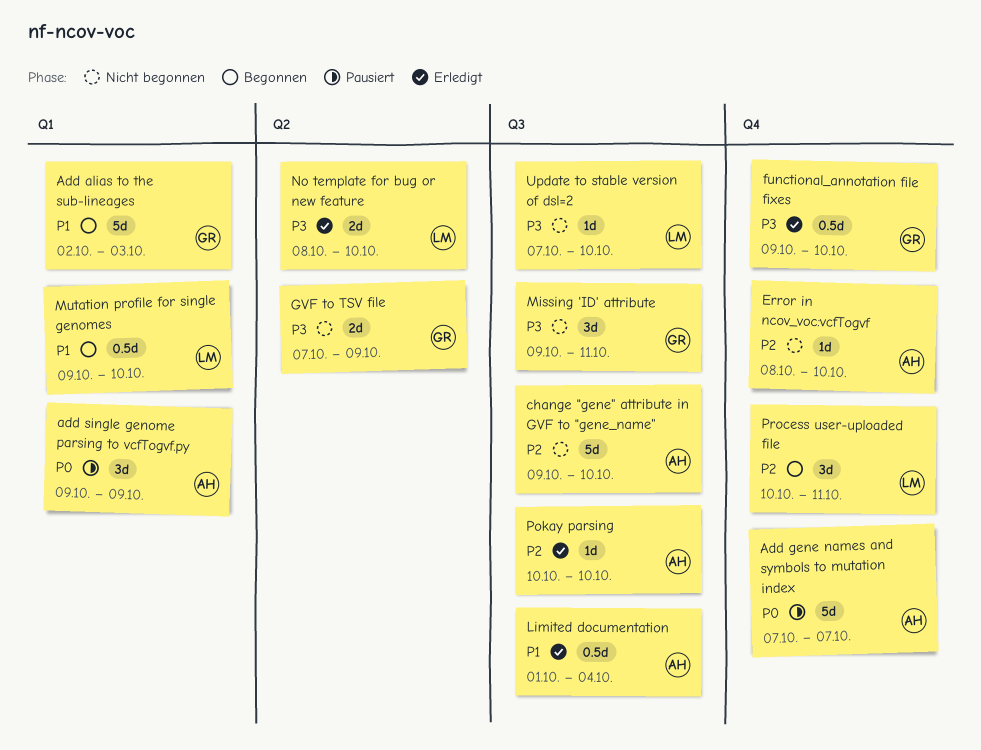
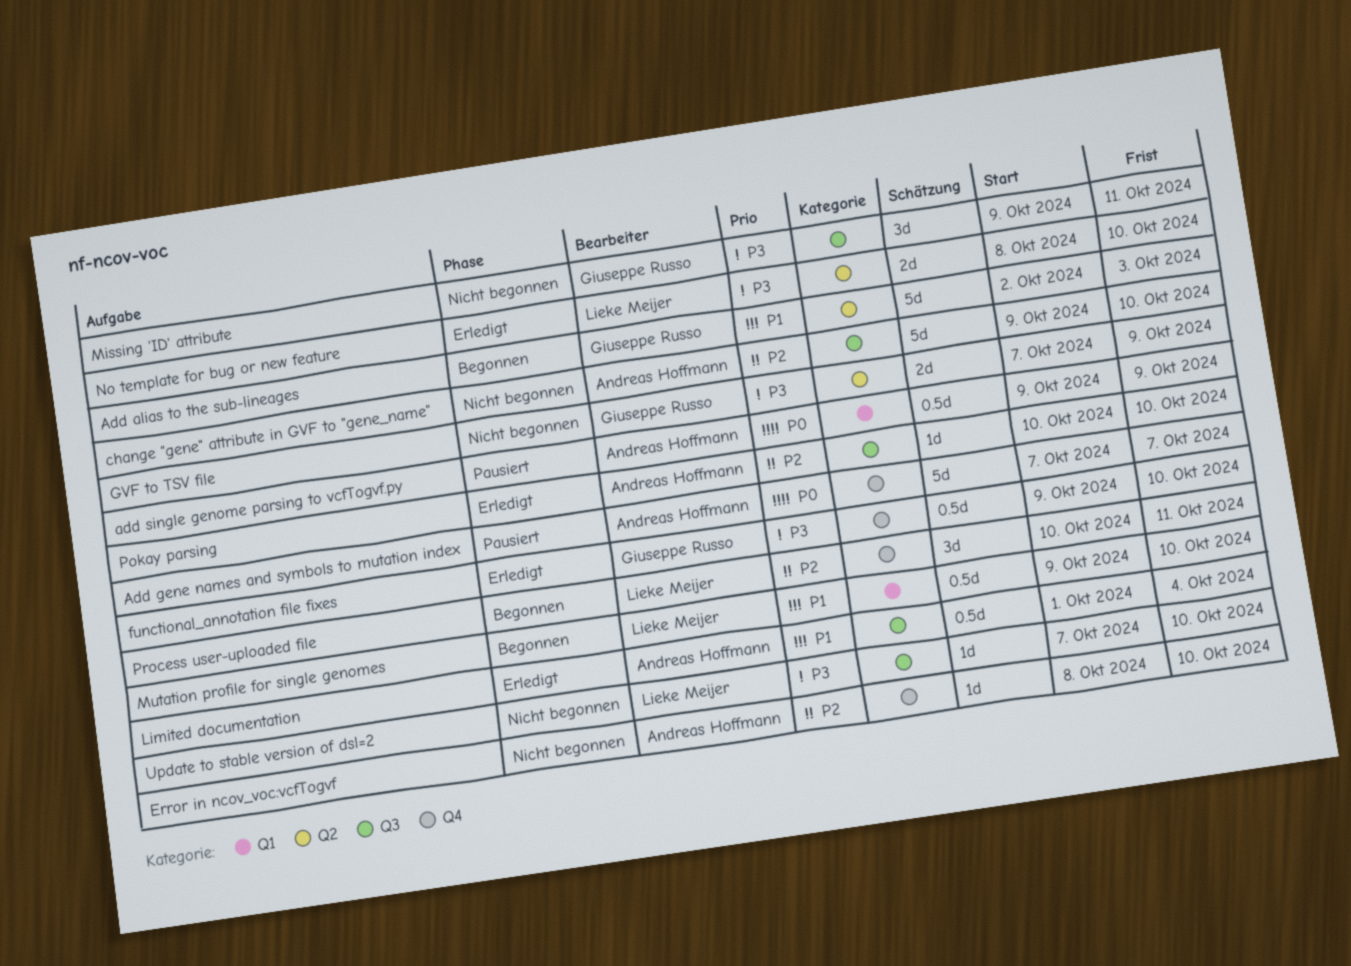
Add alias to the sub-lineages, label: Q1 -> Q2
add single genome parsing to vcfTogvf.py, estimate: 3d -> 0.5d

